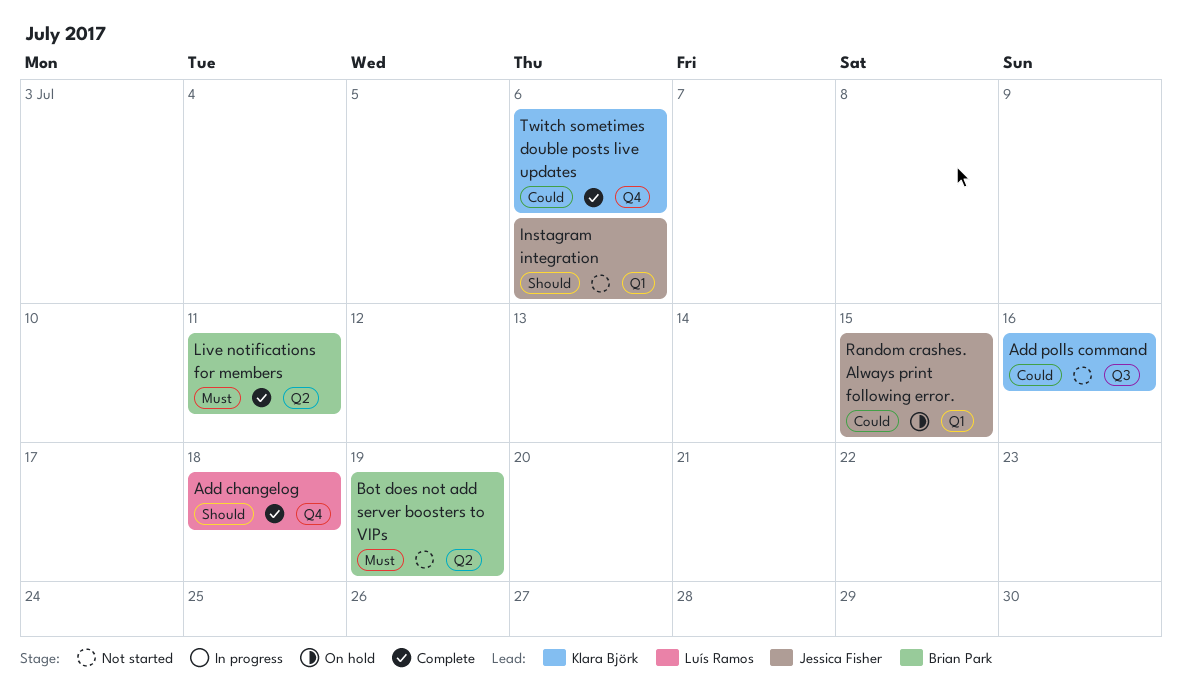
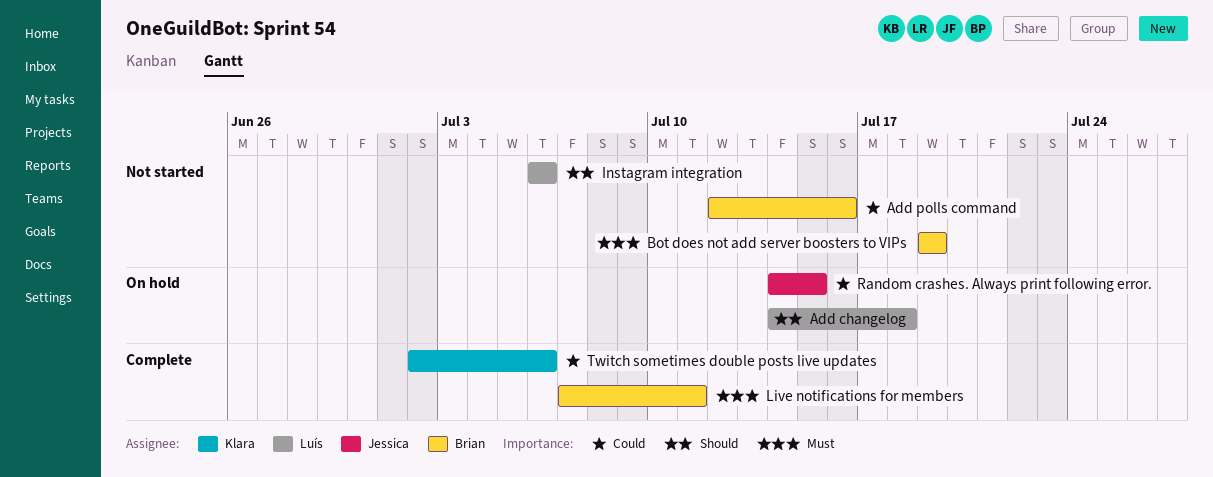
Add changelog, status: Complete -> On hold
Add polls command, owner: Klara Björk -> Brian Park
Instagram integration, owner: Jessica Fisher -> Luís Ramos

